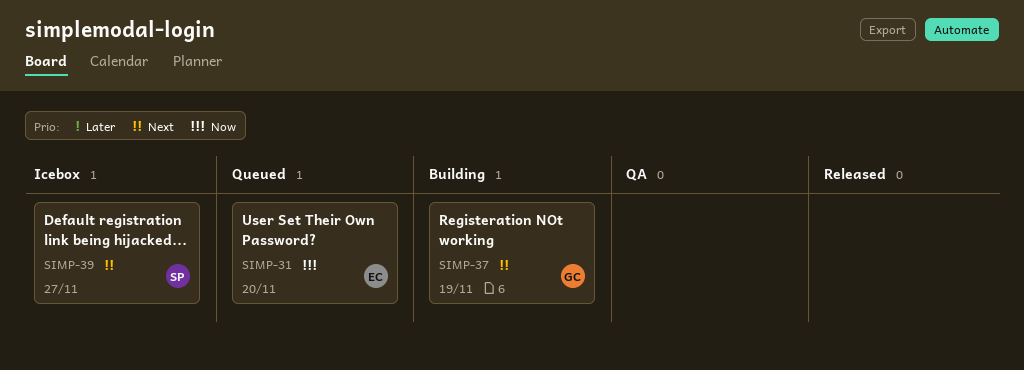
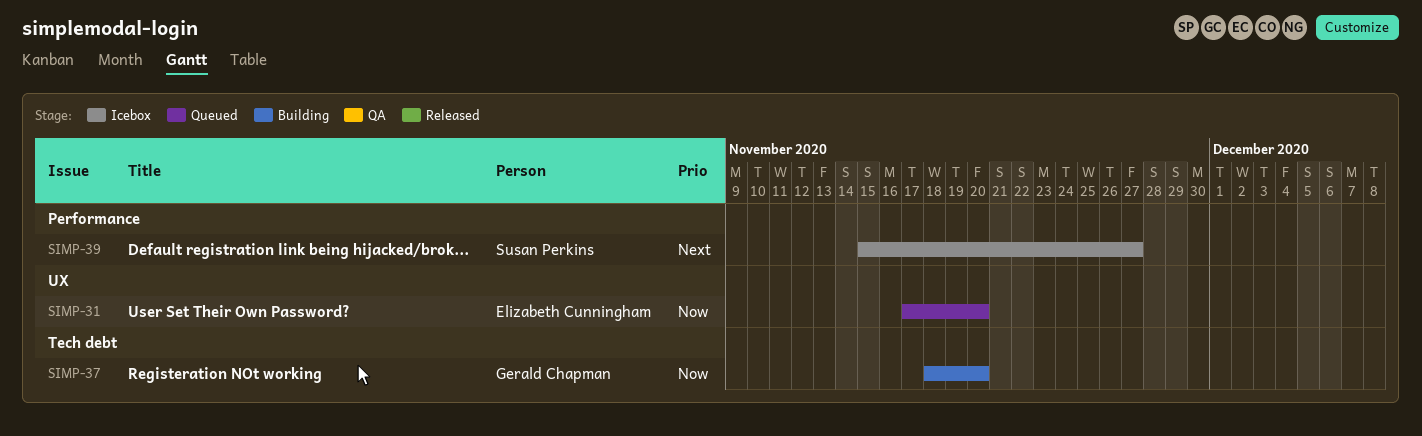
SIMP-37, priority: Next -> Now
SIMP-37, due: Nov 19 -> Nov 20

